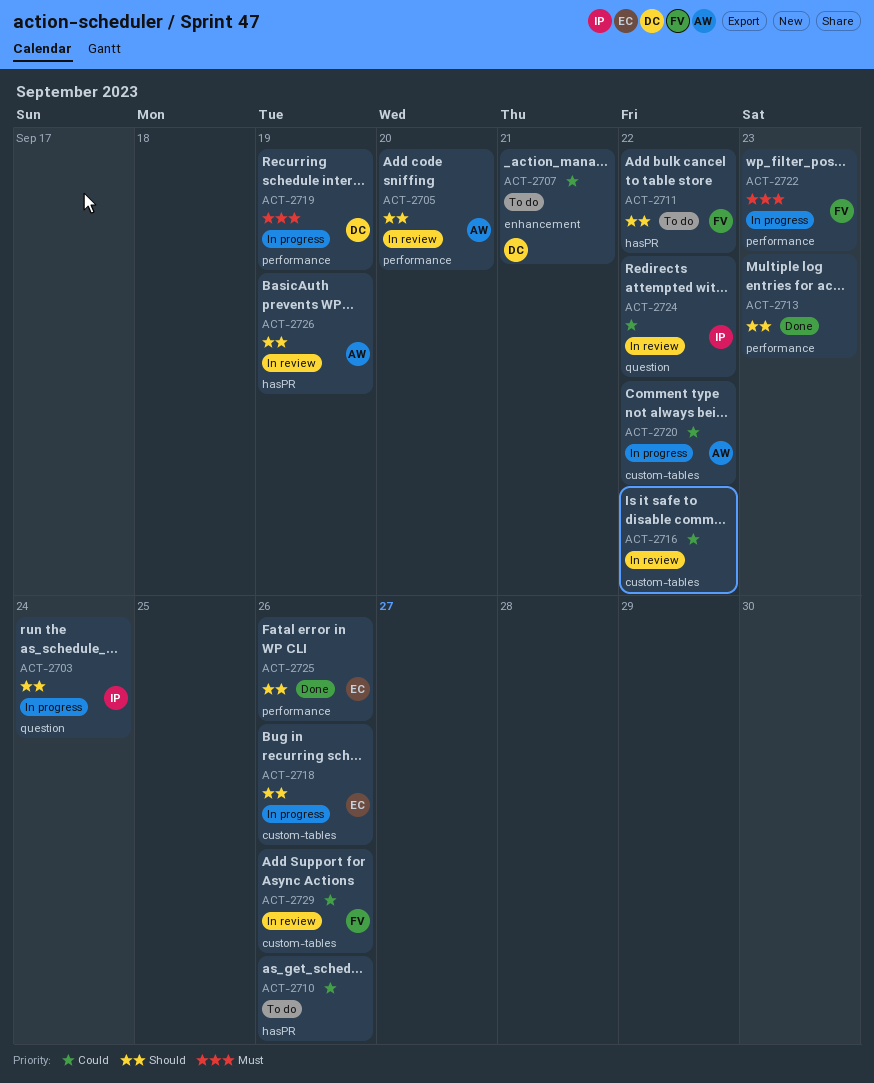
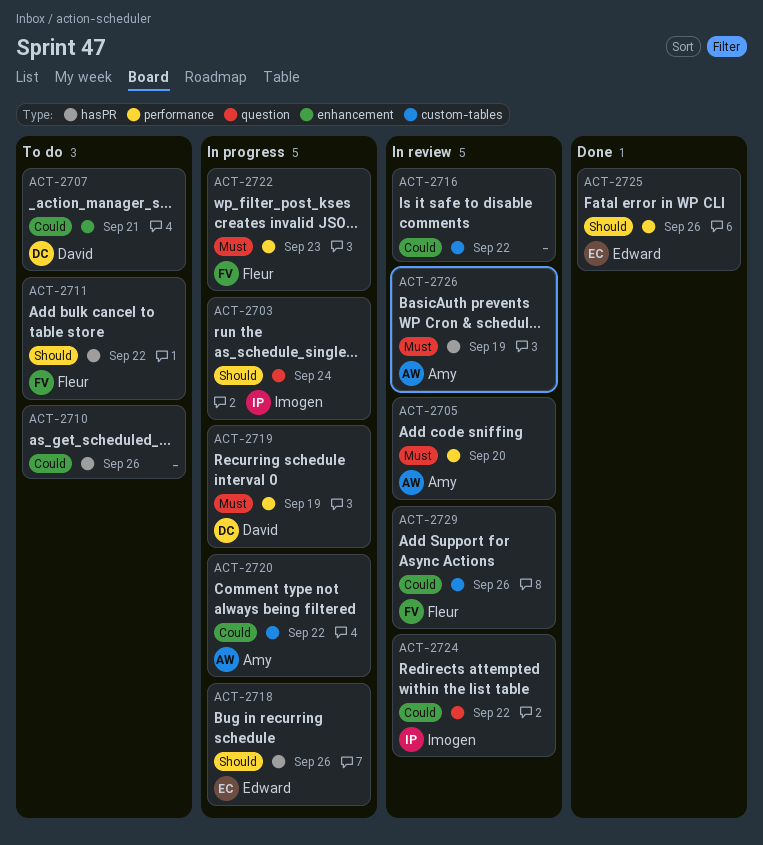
ACT-2705, priority: Should -> Must
ACT-2713: present -> none
ACT-2718, label: custom-tables -> hasPR
ACT-2726, priority: Should -> Must

